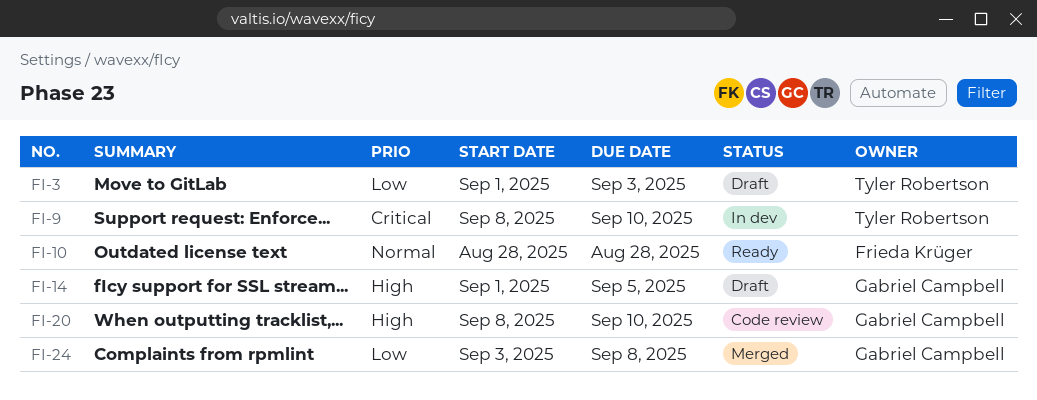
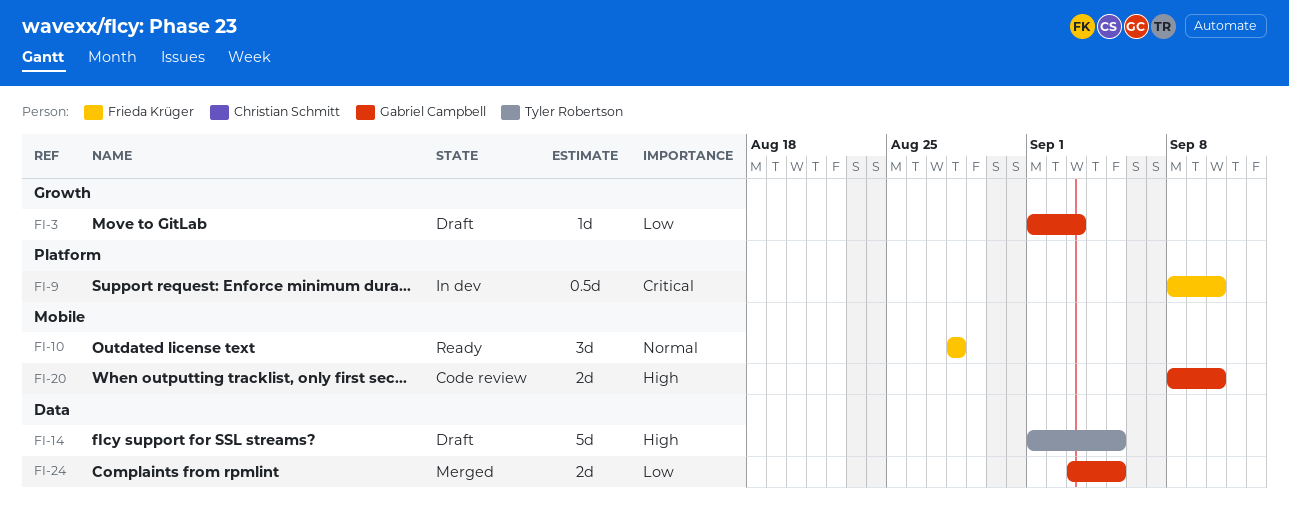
FI-3, owner: Tyler Robertson -> Gabriel Campbell
FI-9, owner: Tyler Robertson -> Frieda Krüger
FI-14, owner: Gabriel Campbell -> Tyler Robertson
FI-24, due: Sep 8 -> Sep 5

